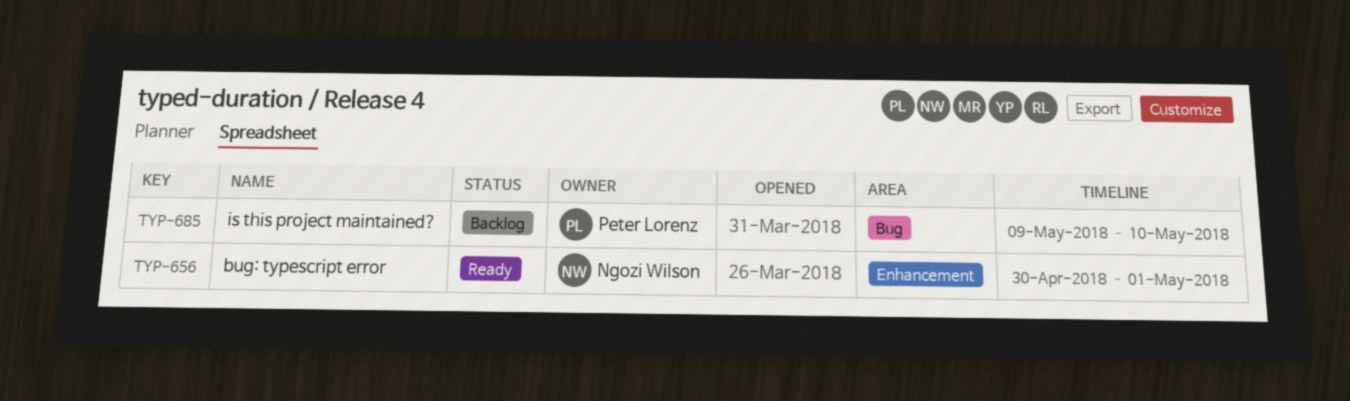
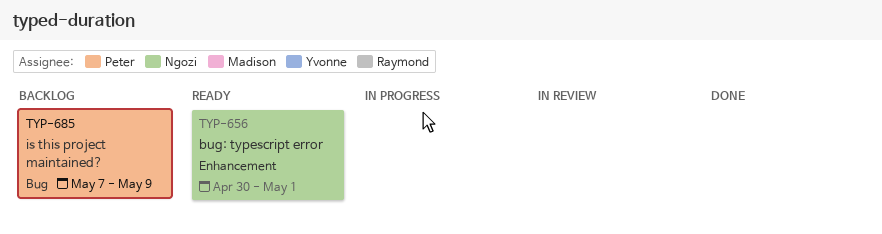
TYP-685, start: May 9 -> May 7
TYP-685, due: May 10 -> May 9

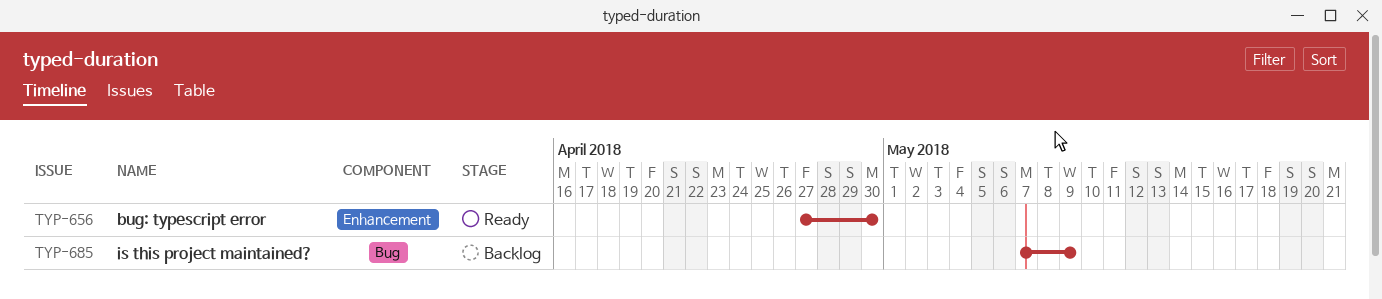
TYP-656, start: Apr 30 -> Apr 27
TYP-656, due: May 1 -> Apr 30

